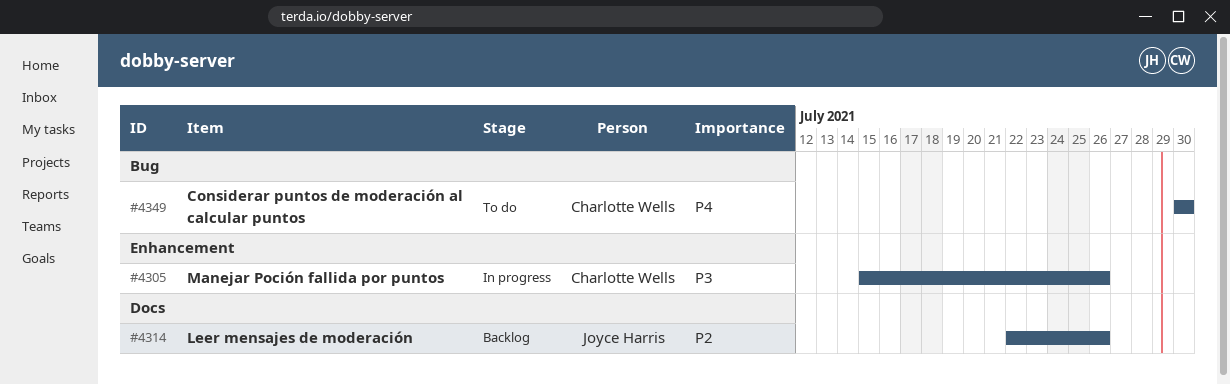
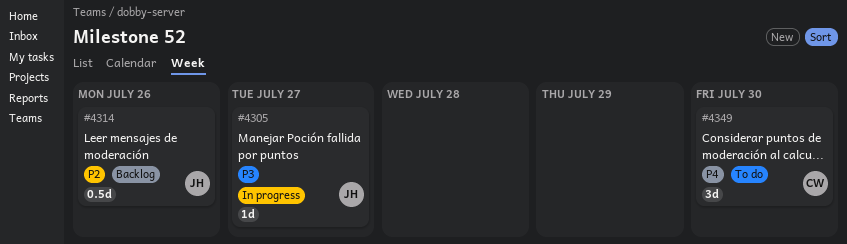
#4305, owner: Charlotte Wells -> Joyce Harris
#4305, due: Jul 26 -> Jul 27

